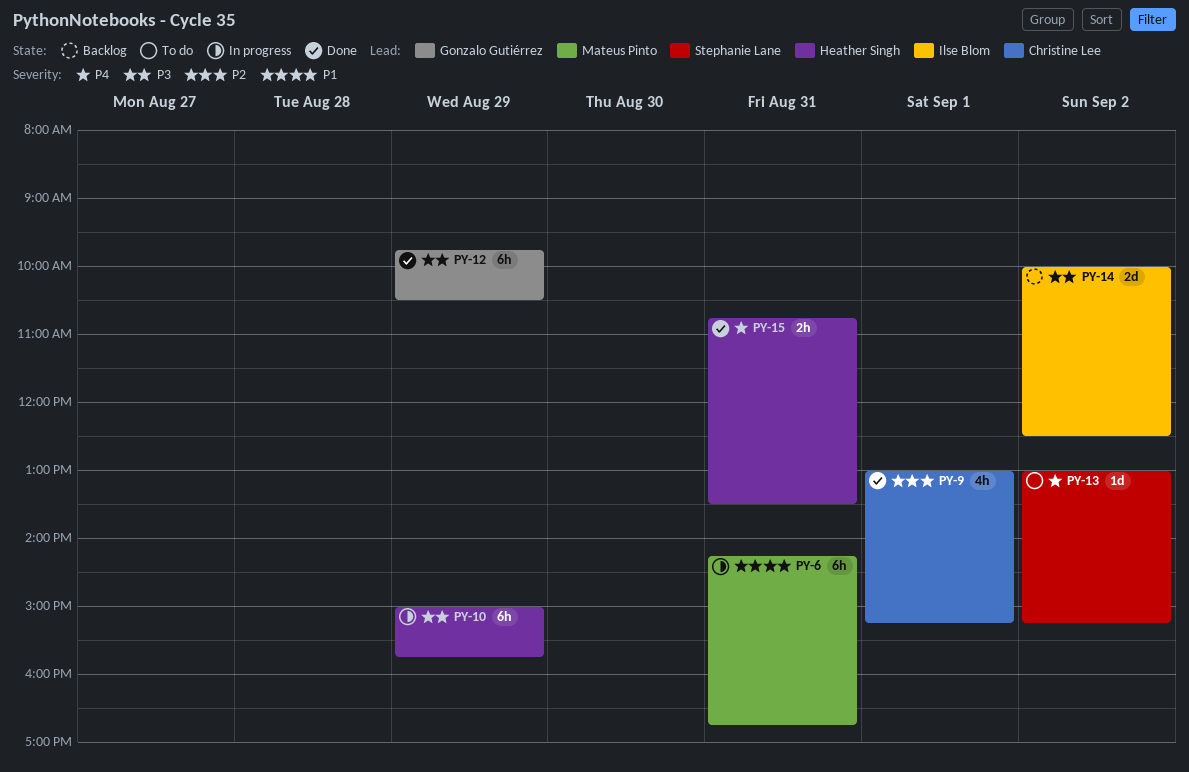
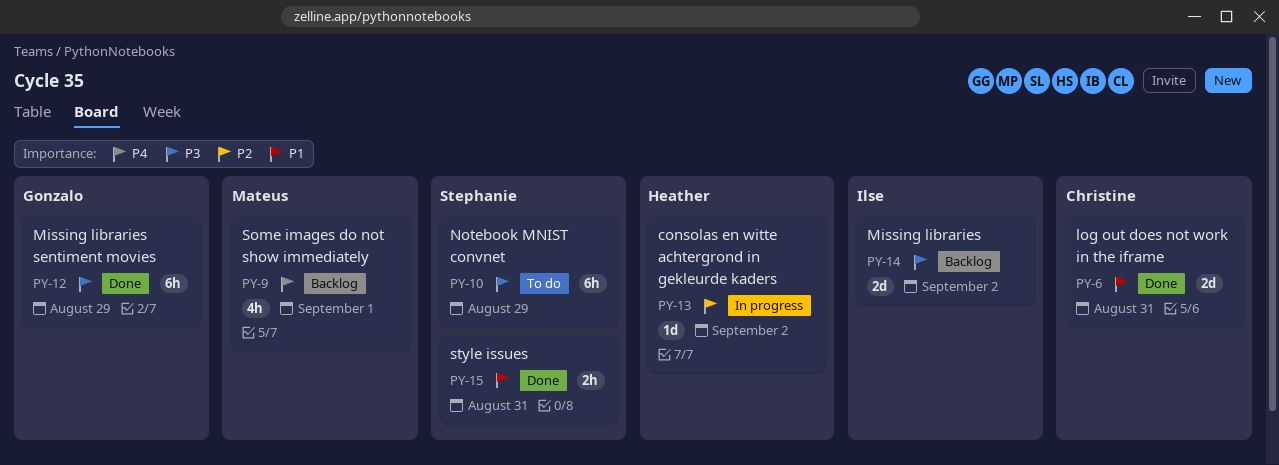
PY-6, status: In progress -> Done
PY-6, owner: Mateus Pinto -> Christine Lee
PY-6, estimate: 6h -> 2d
PY-9, status: Done -> Backlog
PY-9, owner: Christine Lee -> Mateus Pinto
PY-9, priority: P2 -> P4
PY-10, status: In progress -> To do
PY-10, owner: Heather Singh -> Stephanie Lane
PY-13, status: To do -> In progress
PY-13, owner: Stephanie Lane -> Heather Singh
PY-13, priority: P4 -> P2
PY-15, owner: Heather Singh -> Stephanie Lane
PY-15, priority: P4 -> P1

